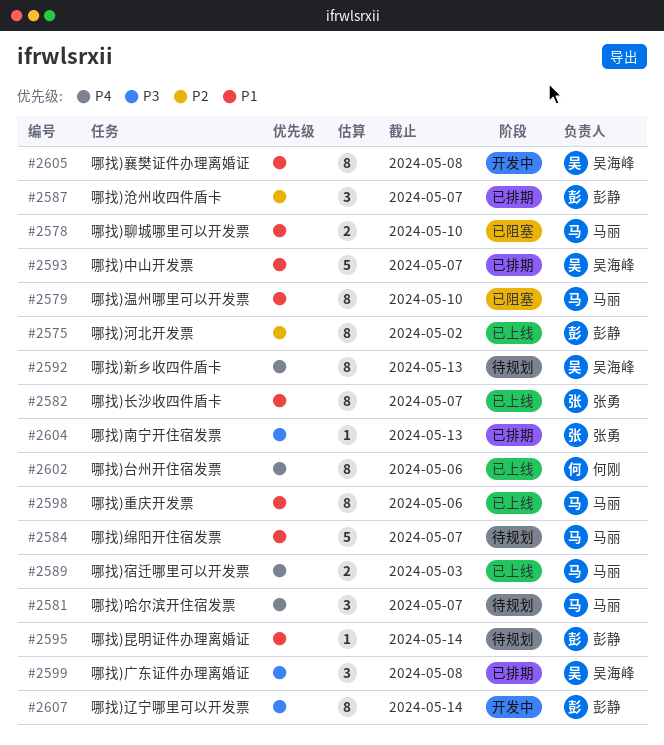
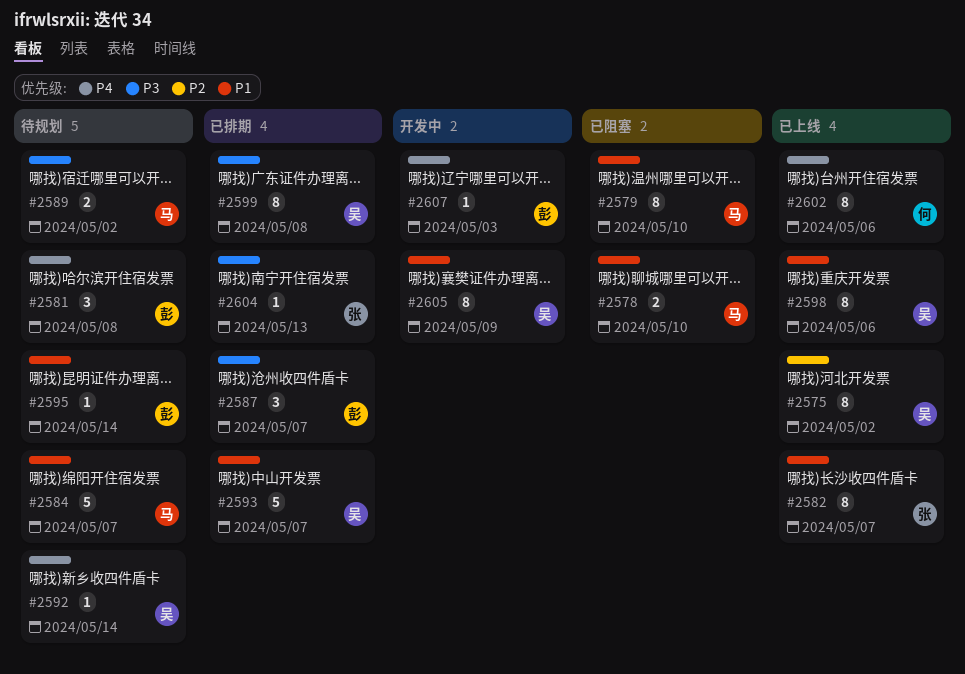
#2575, owner: 彭静 -> 吴海峰
#2581, owner: 马丽 -> 彭静
#2581, due: May 7 -> May 8
#2587, priority: P2 -> P3
#2589, status: 已上线 -> 待规划
#2589, priority: P4 -> P3
#2589, due: May 3 -> May 2
#2592, estimate: 8 -> 1
#2592, due: May 13 -> May 14
#2598, owner: 马丽 -> 吴海峰
#2599, estimate: 3 -> 8
#2605, due: May 8 -> May 9
#2607, priority: P3 -> P4
#2607, estimate: 8 -> 1
#2607, due: May 14 -> May 3

